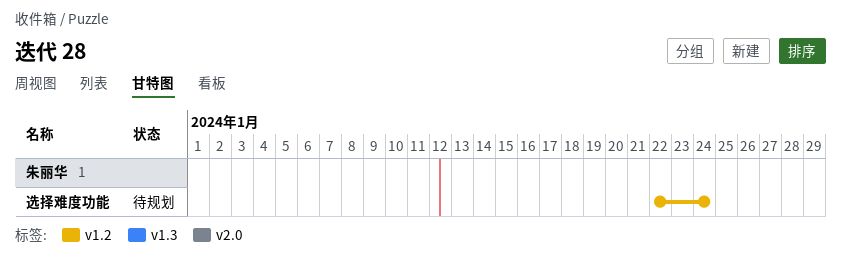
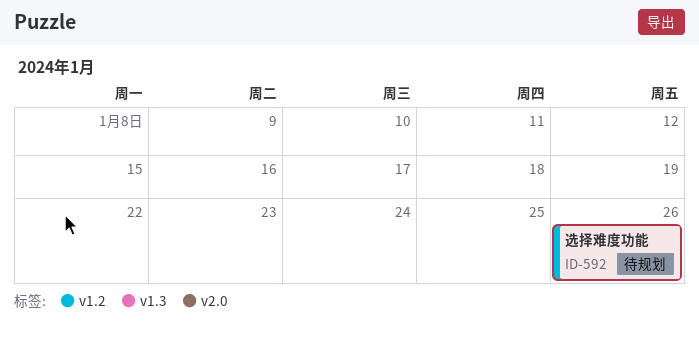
选择难度功能, due: Jan 24 -> Jan 26

